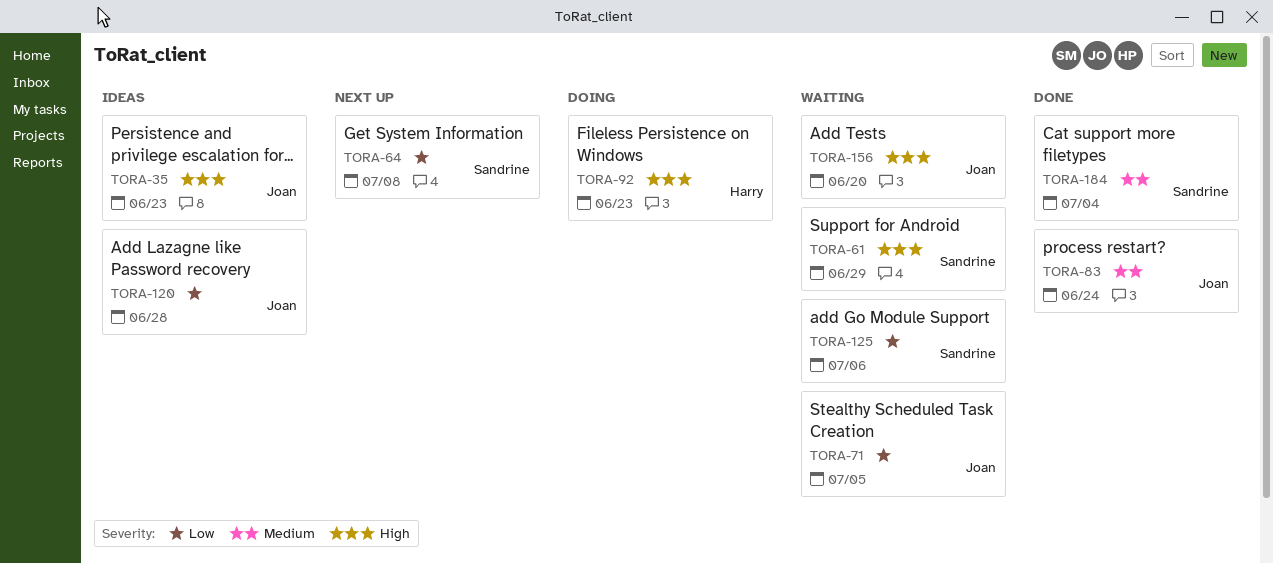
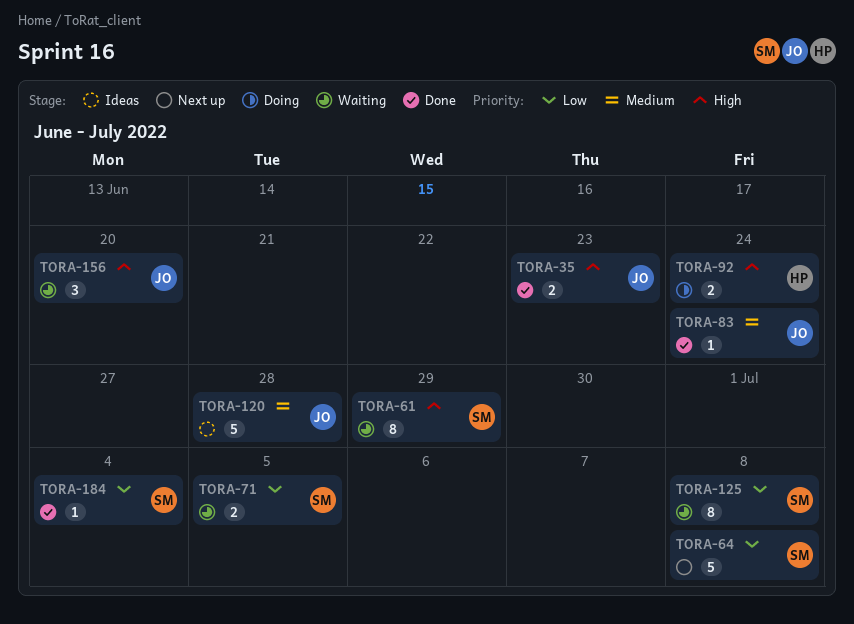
TORA-35, status: Ideas -> Done
TORA-71, owner: Joan -> Sandrine
TORA-92, due: Jun 23 -> Jun 24
TORA-120, priority: Low -> Medium
TORA-125, due: Jul 6 -> Jul 8
TORA-184, priority: Medium -> Low

